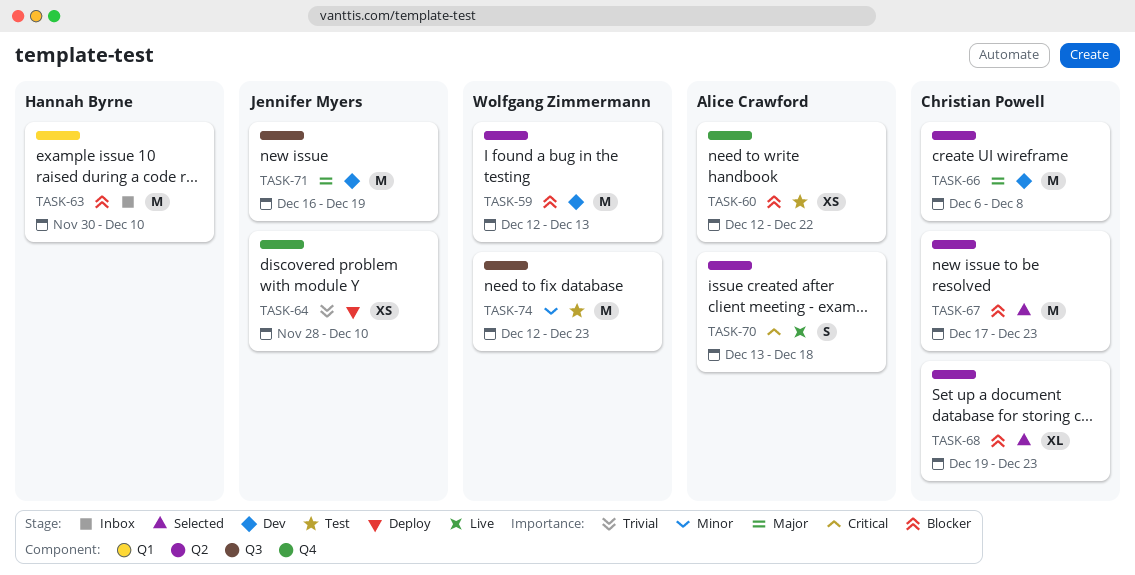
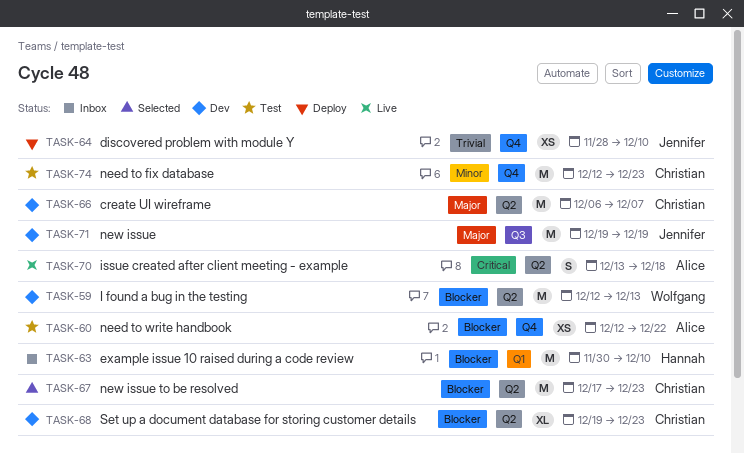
TASK-66, due: Dec 8 -> Dec 7
TASK-68, status: Selected -> Dev
TASK-71, start: Dec 16 -> Dec 19
TASK-74, owner: Wolfgang Zimmermann -> Christian Powell
TASK-74, label: Q3 -> Q4

